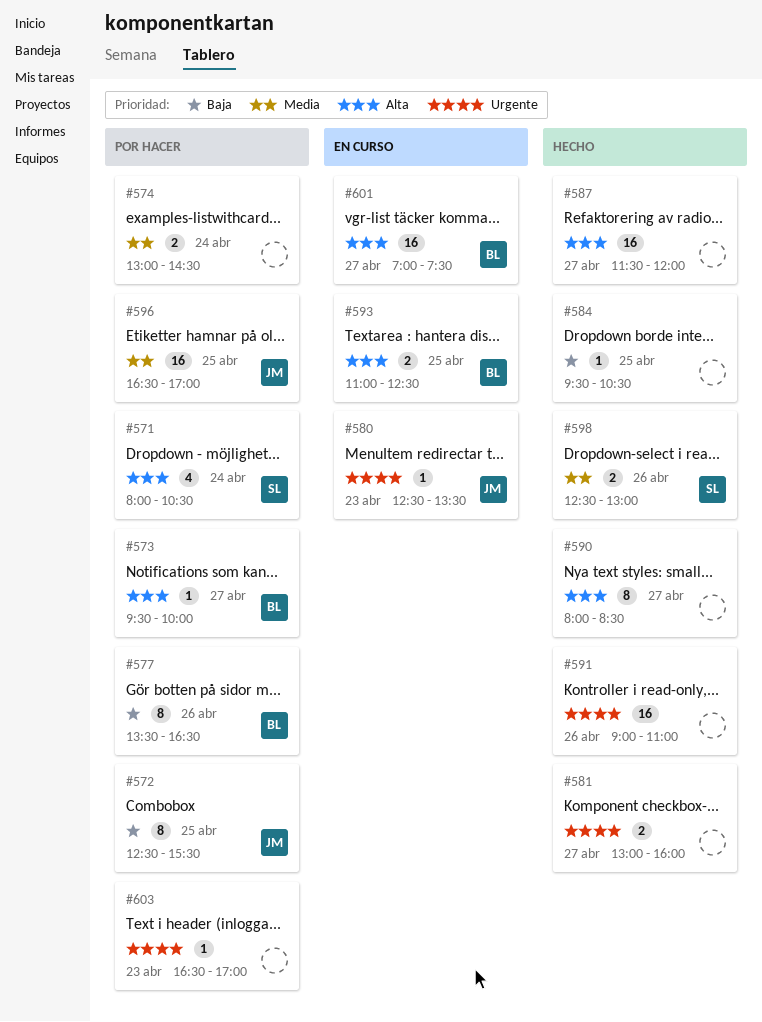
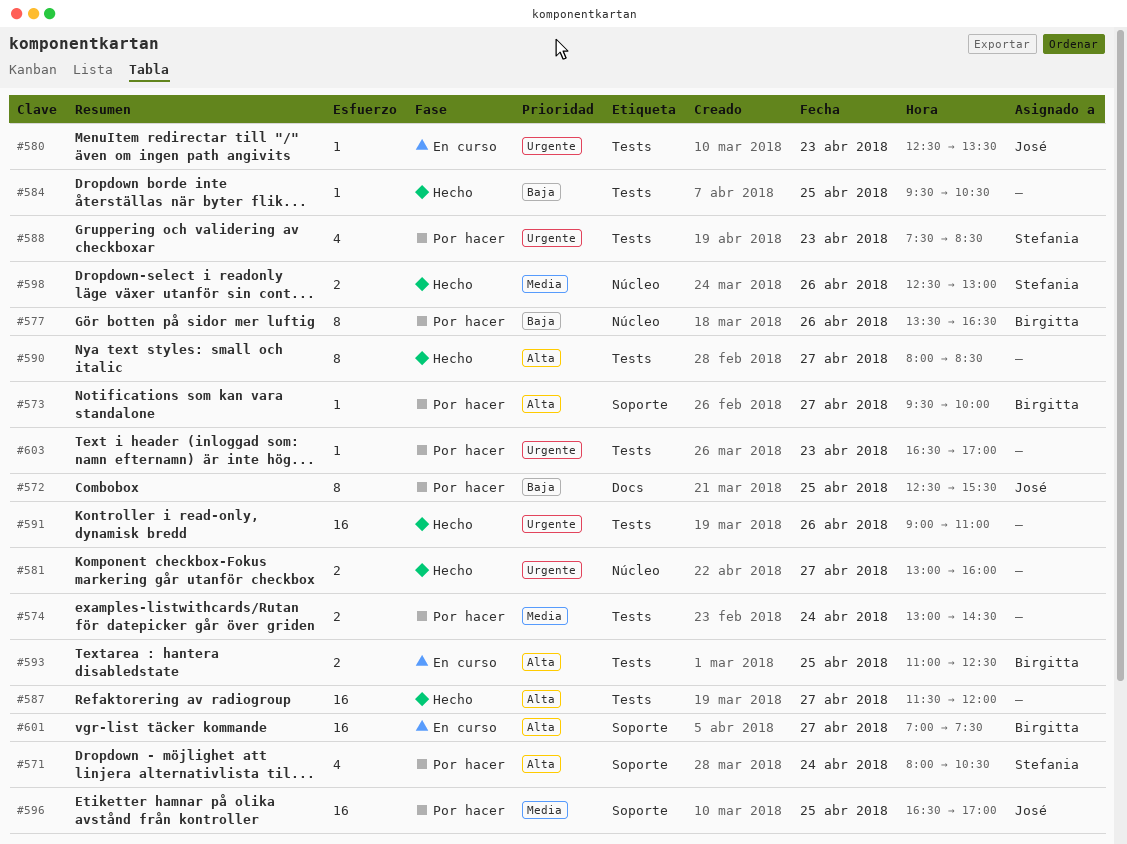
#588: none -> present

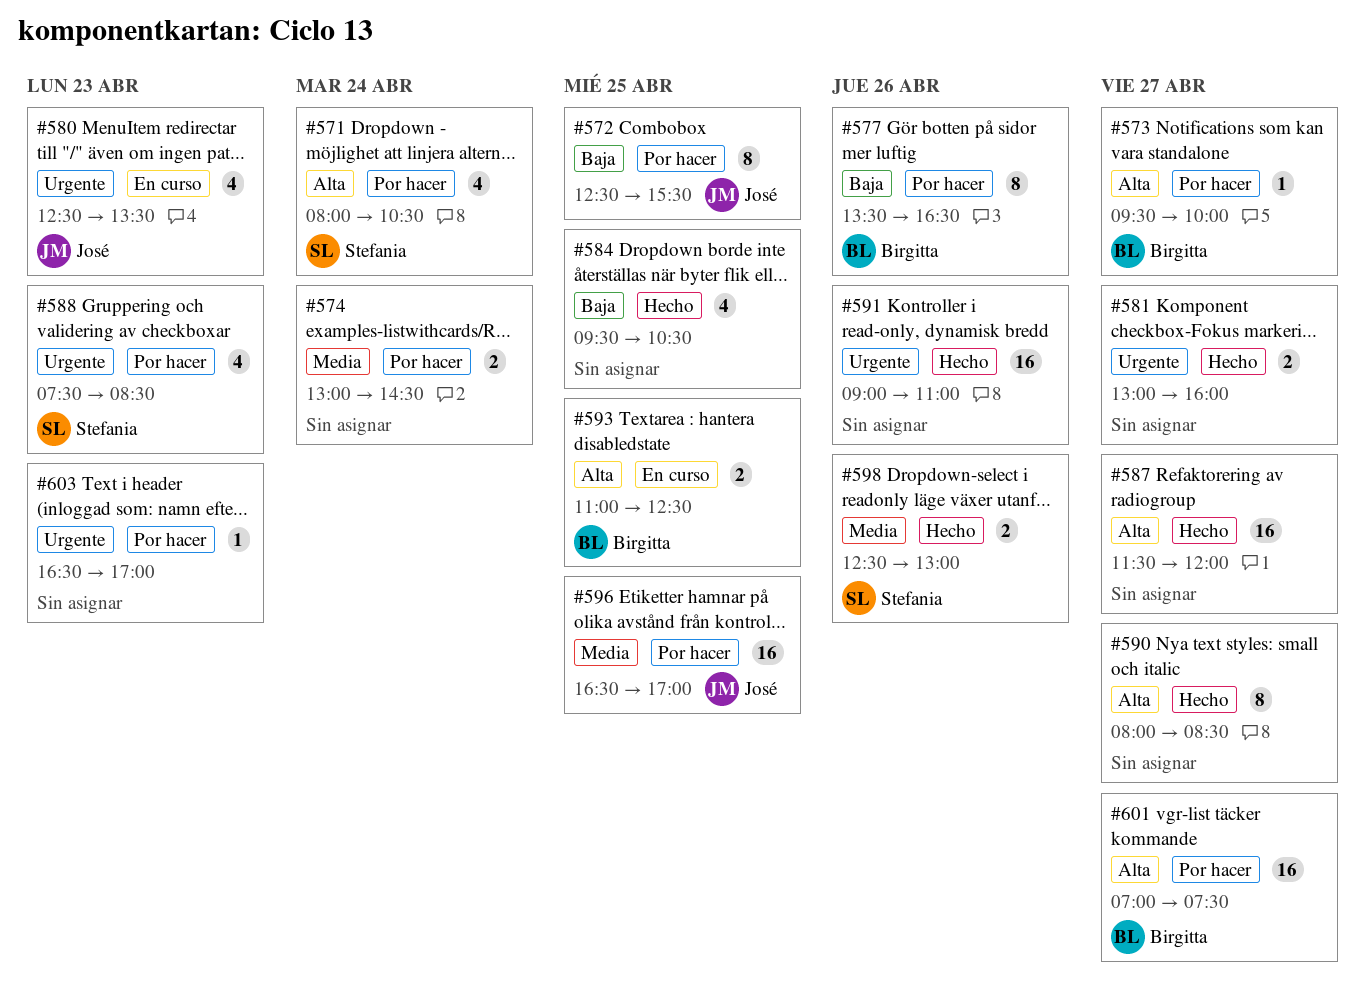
#580, estimate: 1 -> 4
#584, estimate: 1 -> 4
#601, status: En curso -> Por hacer

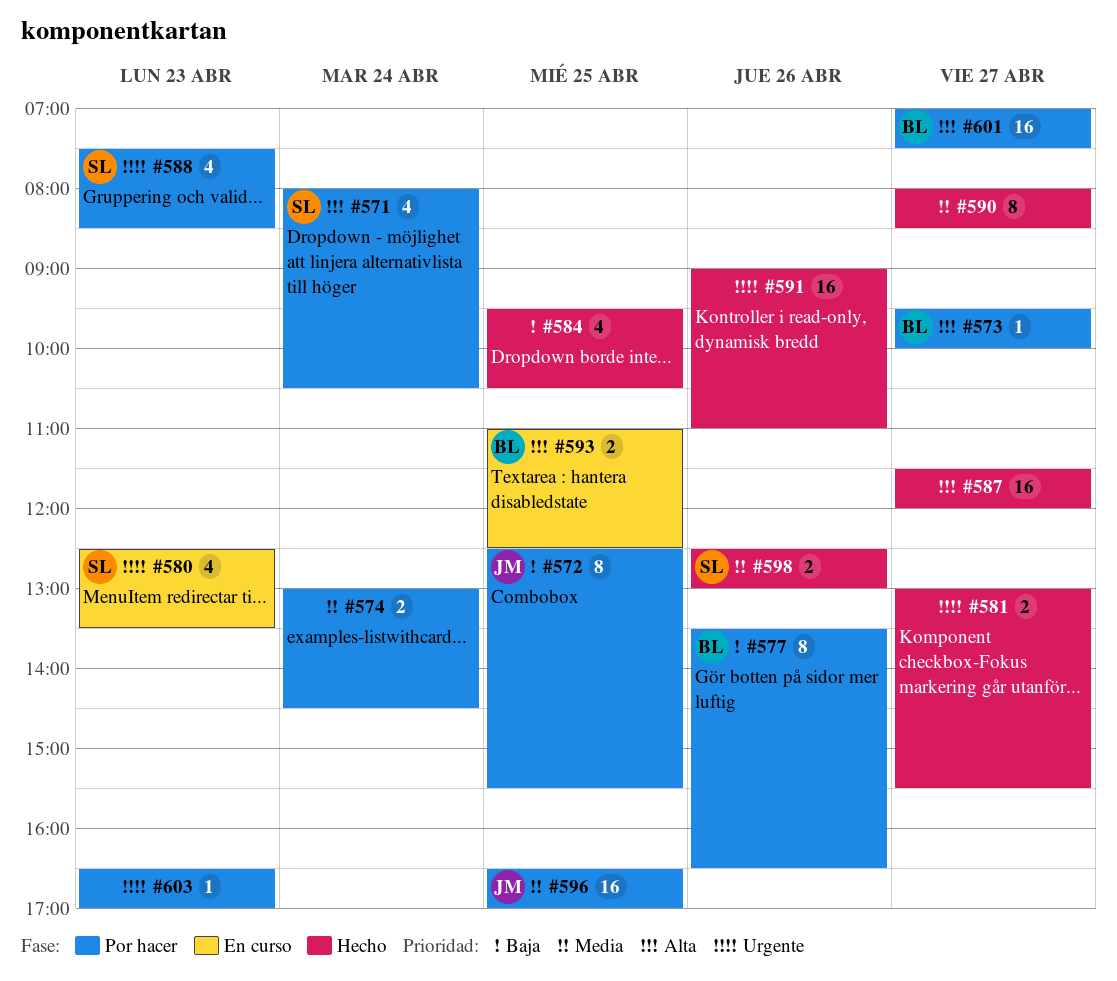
#580, owner: José -> Stefania
#581, ends: 16:00 -> 15:30
#590, priority: Alta -> Media

